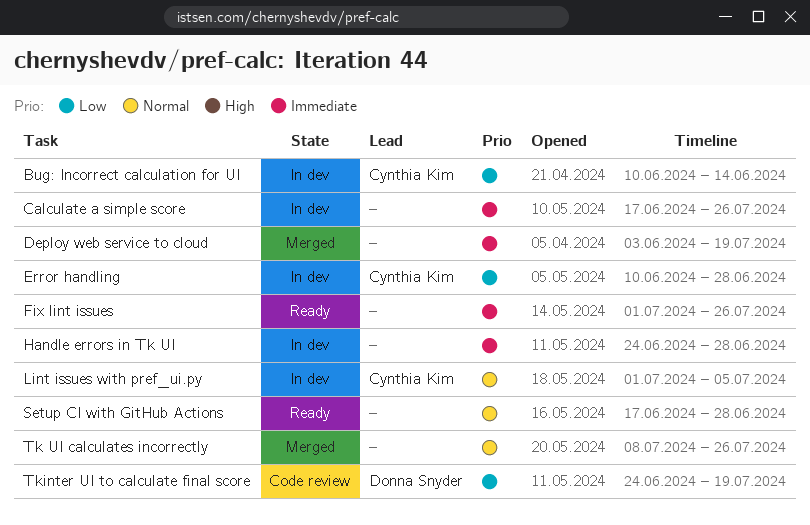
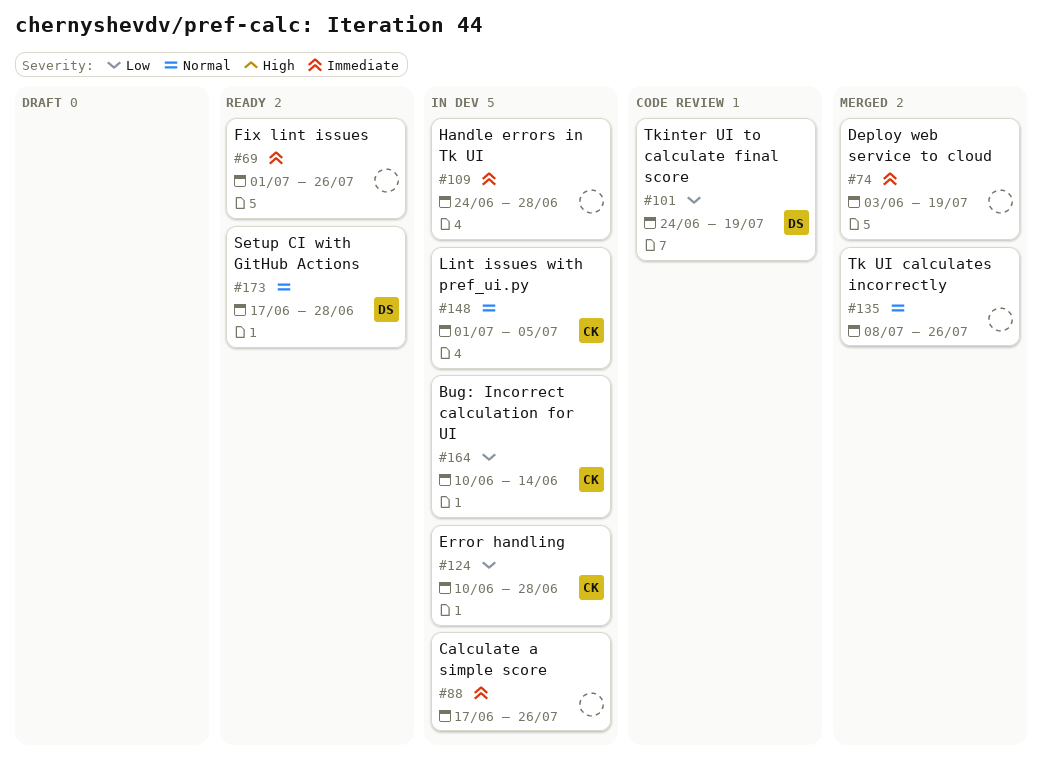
Setup CI with GitHub Actions, owner: none -> Donna Snyder

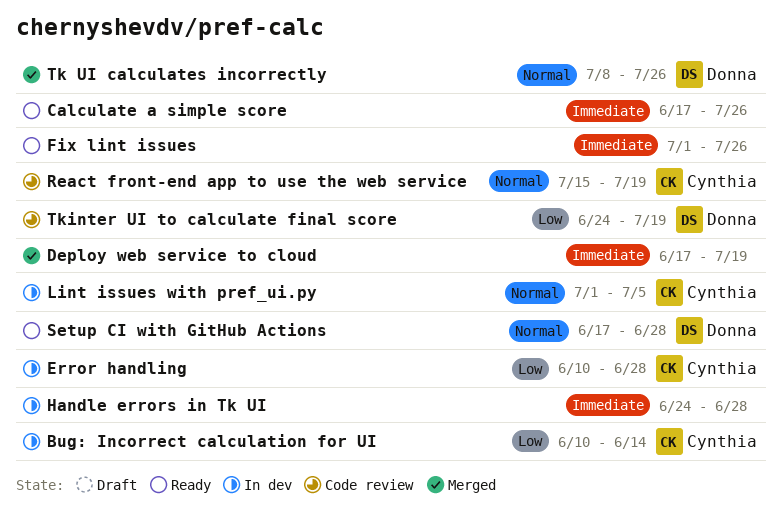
Calculate a simple score, status: In dev -> Ready
Deploy web service to cloud, start: Jun 3 -> Jun 17
React front-end app to use the web service: none -> present
Tk UI calculates incorrectly, owner: none -> Donna

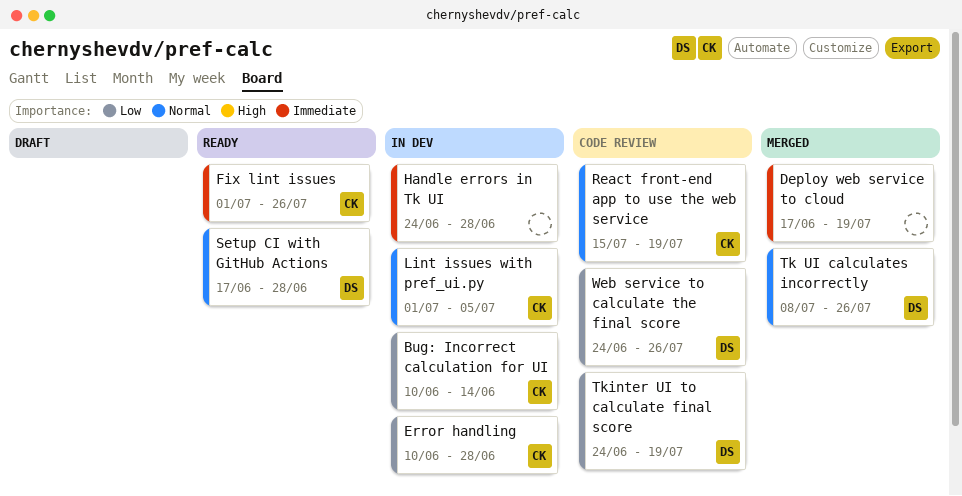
Calculate a simple score: present -> none
Fix lint issues, owner: none -> Cynthia
Web service to calculate the final score: none -> present

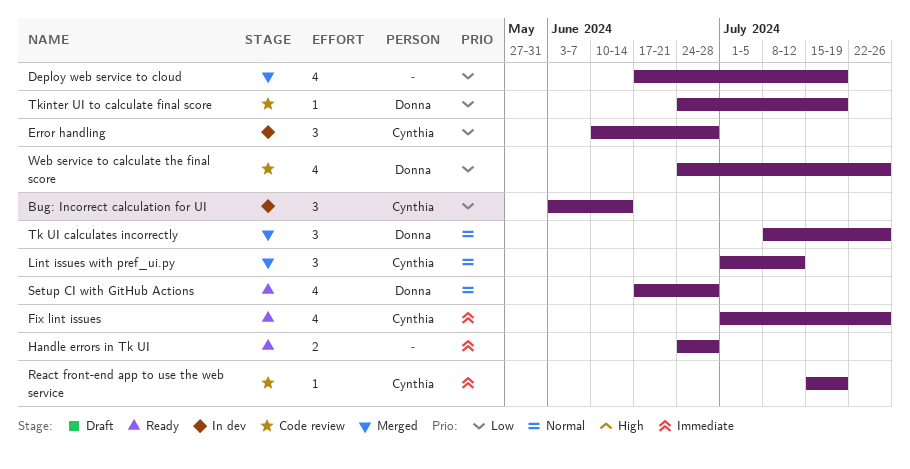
Bug: Incorrect calculation for UI, start: Jun 10 -> Jun 3
Deploy web service to cloud, priority: Immediate -> Low
Handle errors in Tk UI, status: In dev -> Ready
Lint issues with pref_ui.py, status: In dev -> Merged
Lint issues with pref_ui.py, due: Jul 5 -> Jul 12
React front-end app to use the web service, priority: Normal -> Immediate

